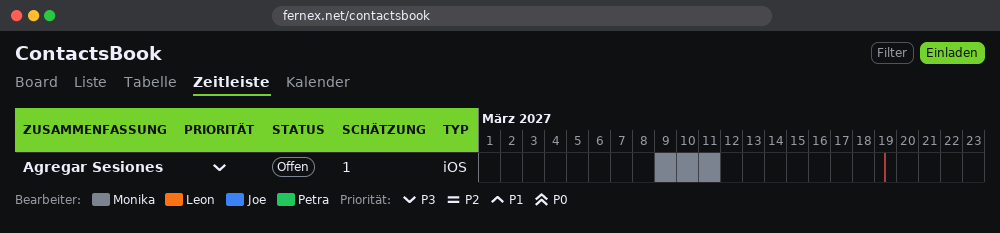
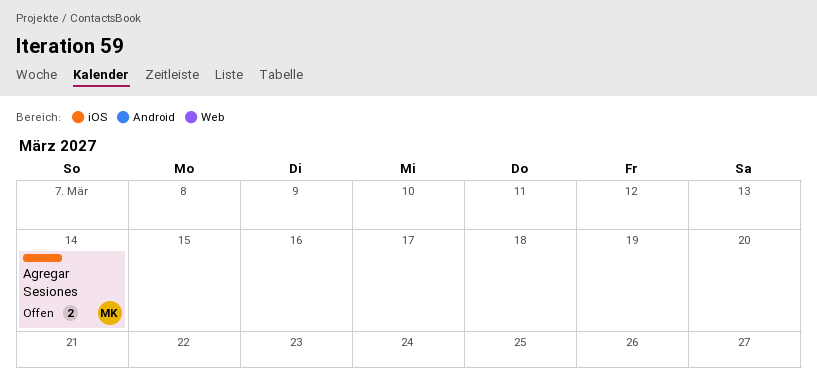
Agregar Sesiones, estimate: 1 -> 2
Agregar Sesiones, due: Mar 11 -> Mar 14

